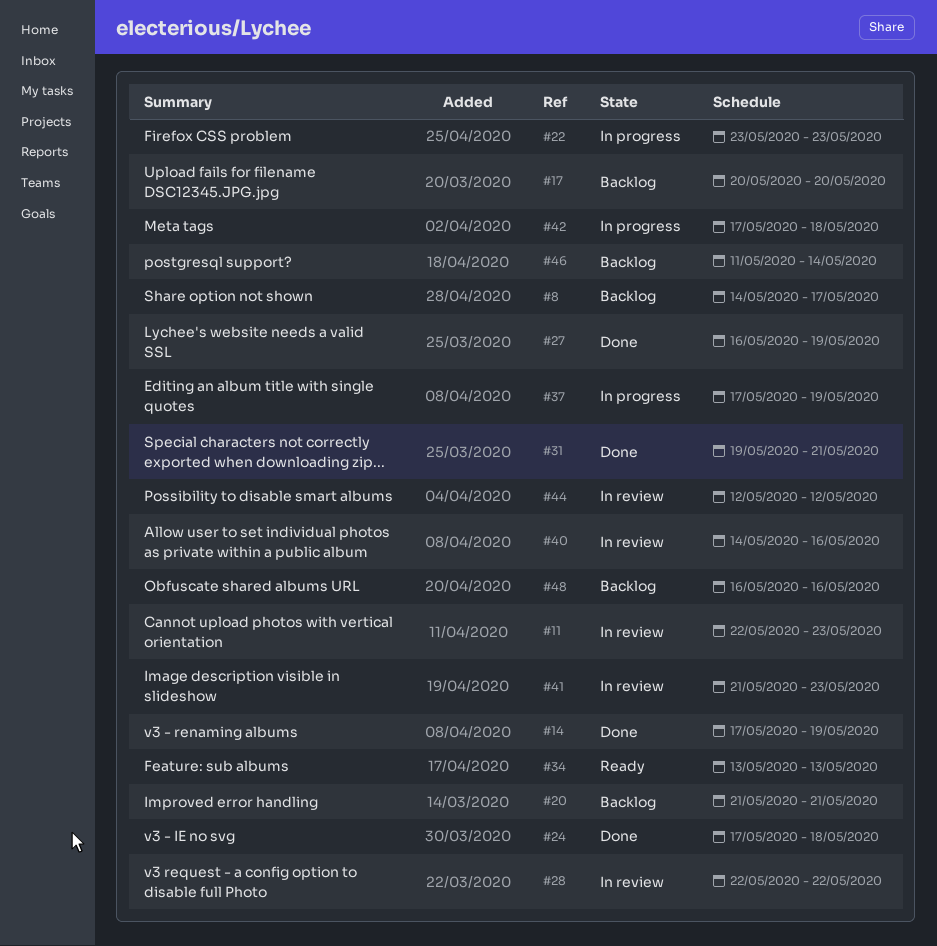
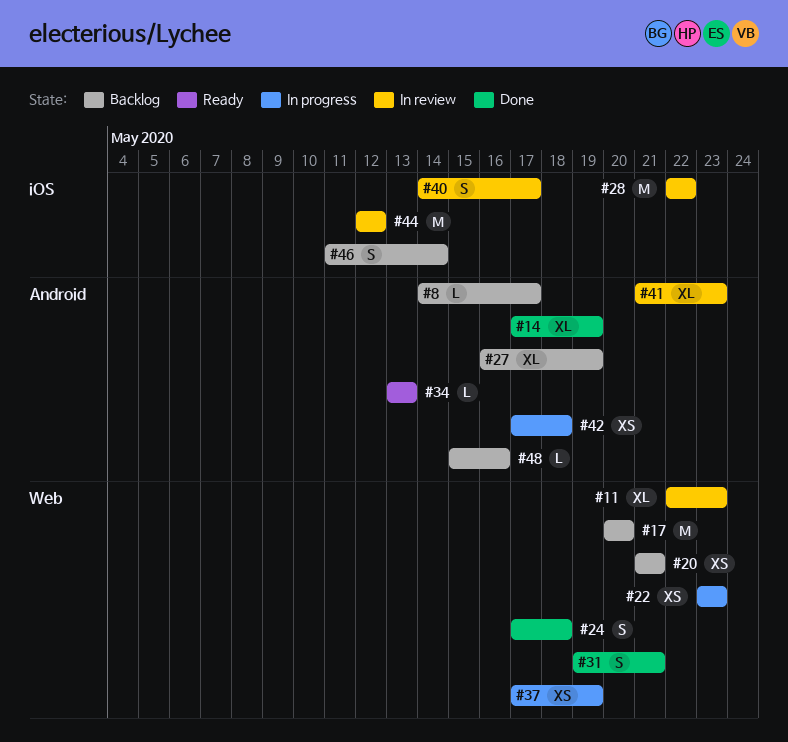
#27, status: Done -> Backlog
#40, due: May 16 -> May 17
#48, start: May 16 -> May 15

